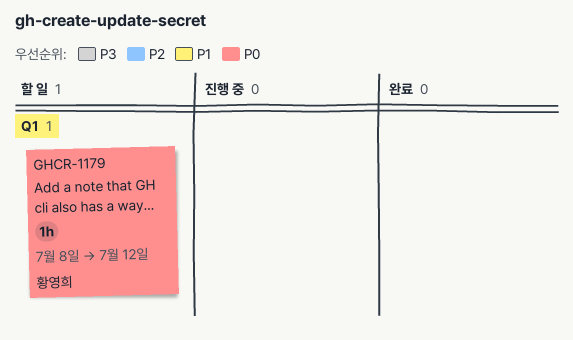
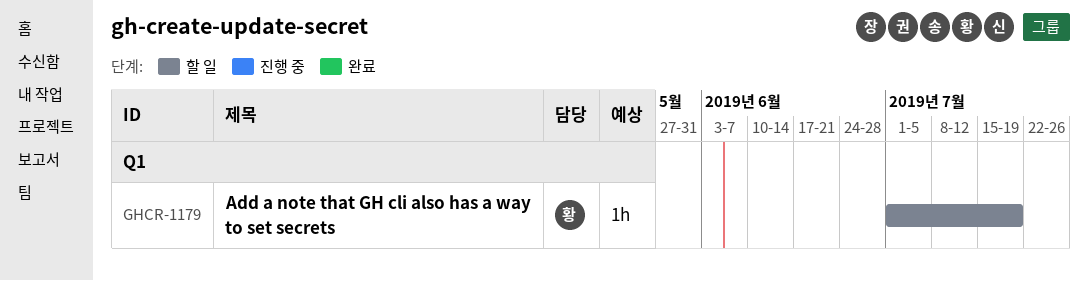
GHCR-1179, start: Jul 8 -> Jul 1
GHCR-1179, due: Jul 12 -> Jul 19

